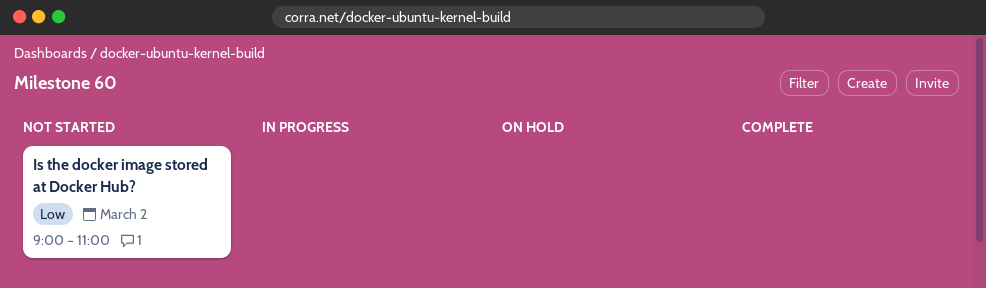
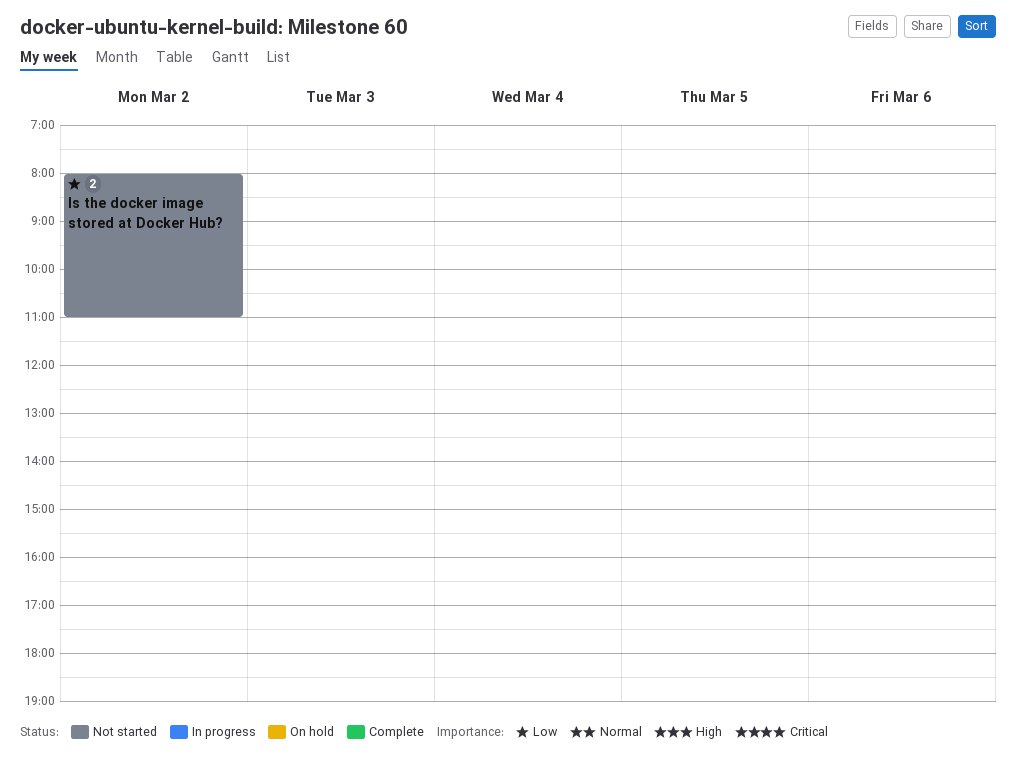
Is the docker image stored at Docker Hub?, begins: 09:00 -> 08:00

